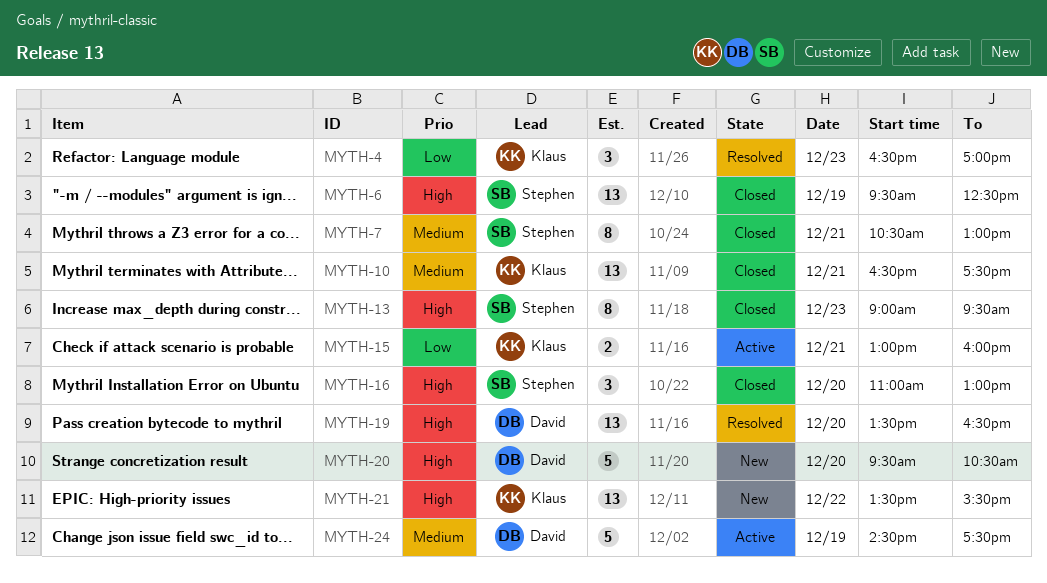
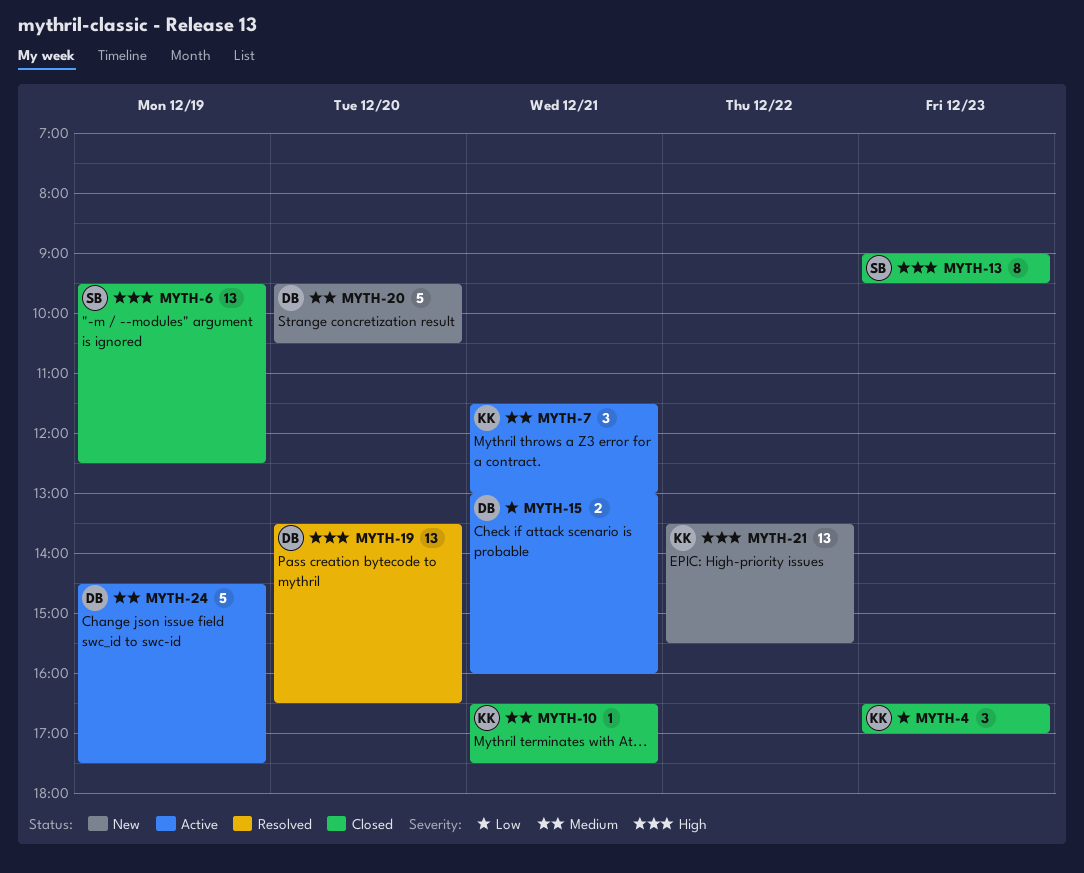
MYTH-4, status: Resolved -> Closed
MYTH-7, status: Closed -> Active
MYTH-7, owner: Stephen -> Klaus
MYTH-7, estimate: 8 -> 3
MYTH-7, begins: 10:30 -> 11:30
MYTH-10, estimate: 13 -> 1
MYTH-15, owner: Klaus -> David
MYTH-16: present -> none
MYTH-20, priority: High -> Medium

